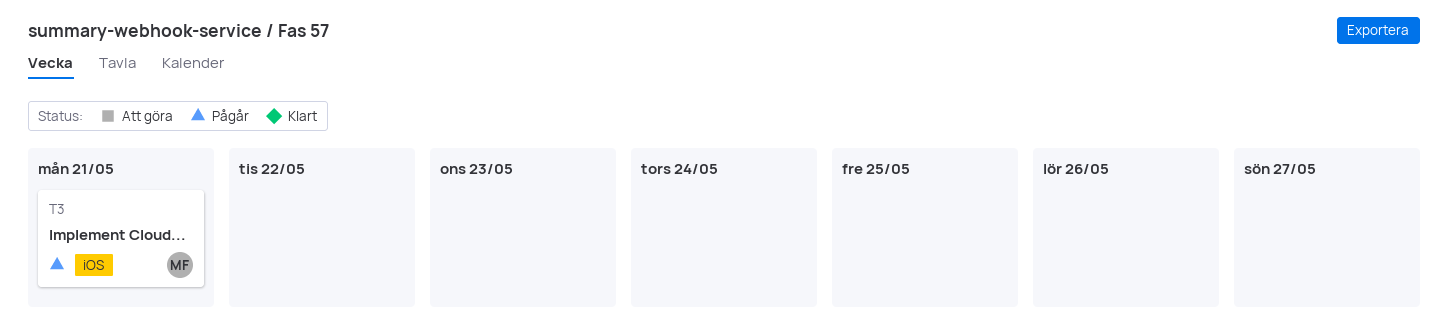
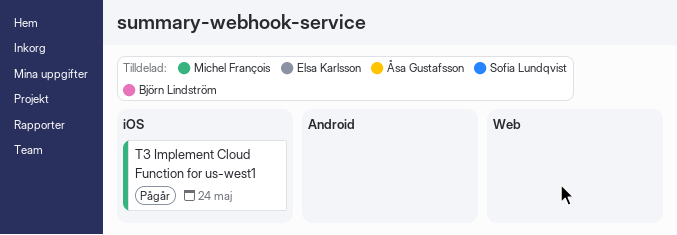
T3, due: May 21 -> May 24

